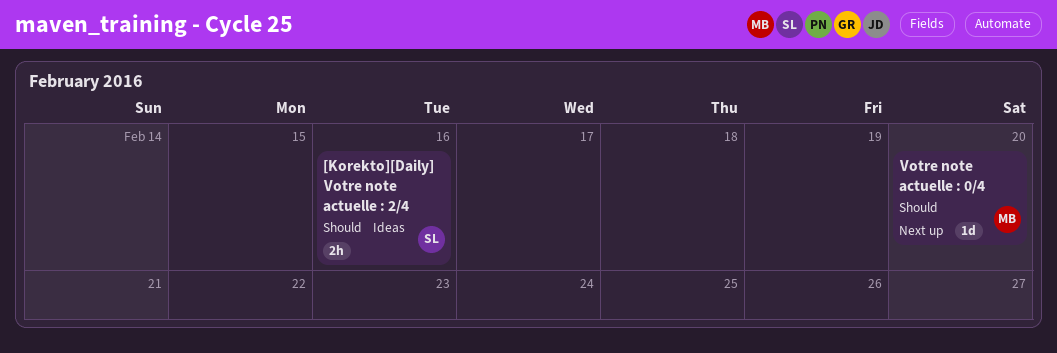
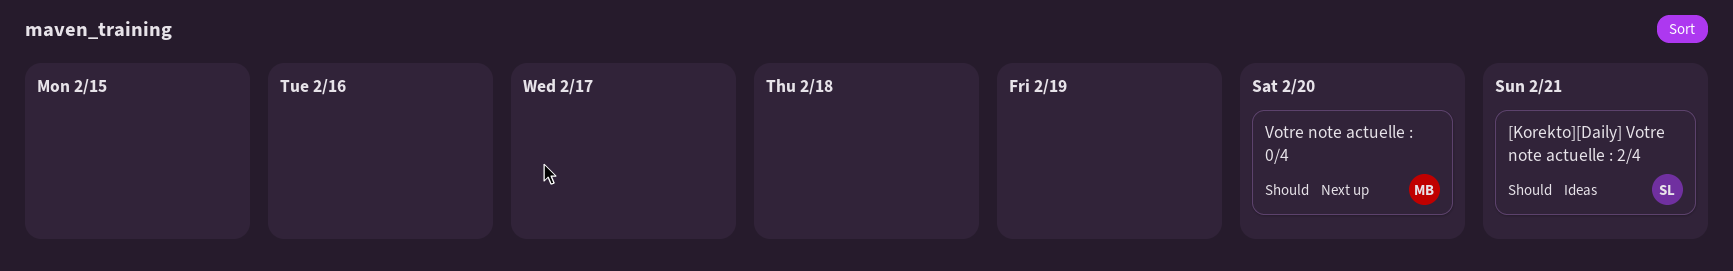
[Korekto][Daily] Votre note actuelle : 2/4, due: Feb 16 -> Feb 21

